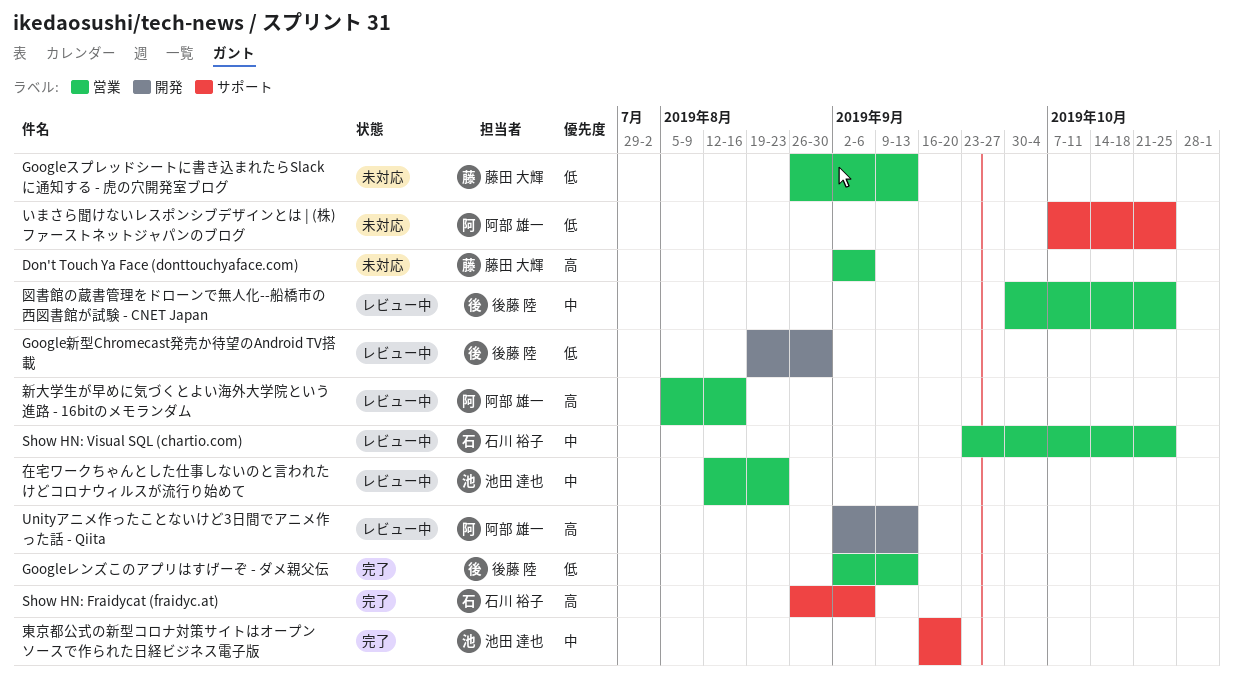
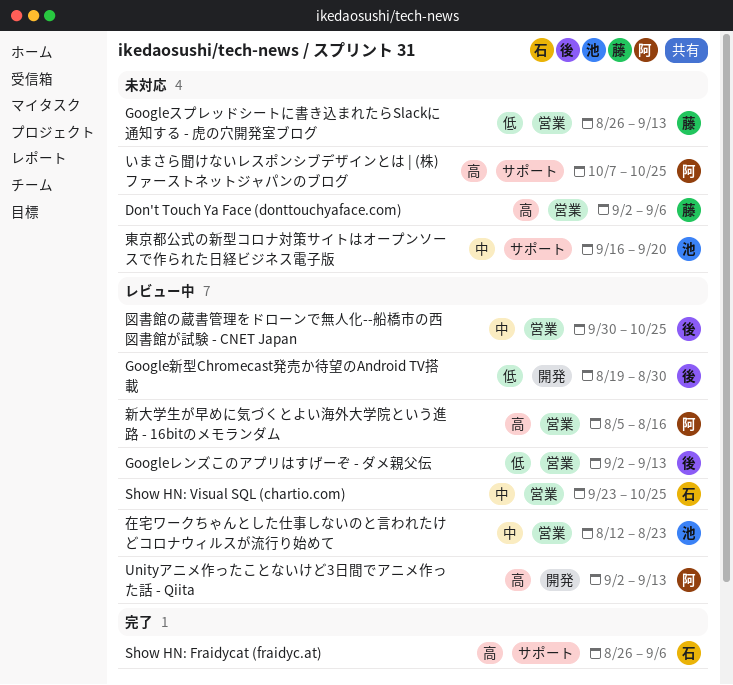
Googleレンズこのアプリはすげーぞ - ダメ親父伝, status: 完了 -> レビュー中
いまさら聞けないレスポンシブデザインとは | (株)ファーストネットジャパンのブログ, priority: 低 -> 高
東京都公式の新型コロナ対策サイトはオープンソースで作られた日経ビジネス電子版, status: 完了 -> 未対応

